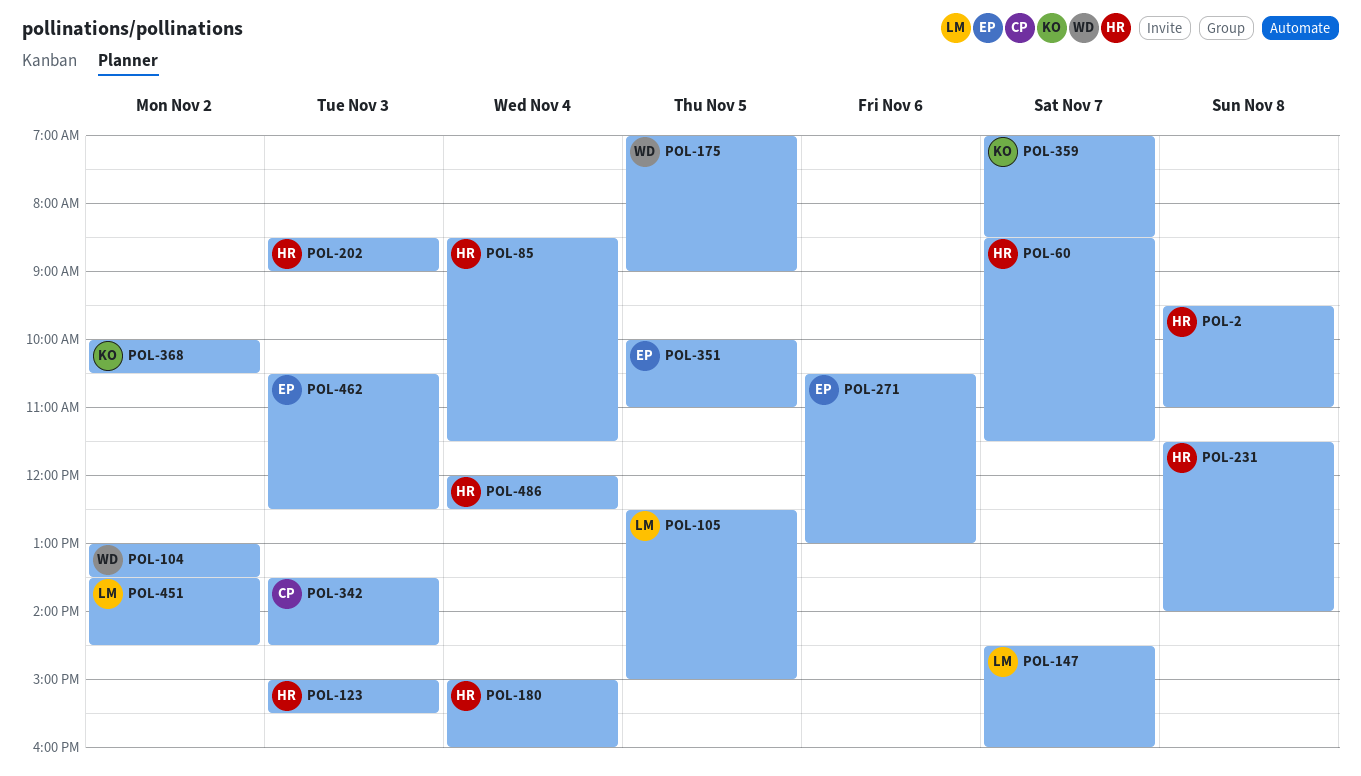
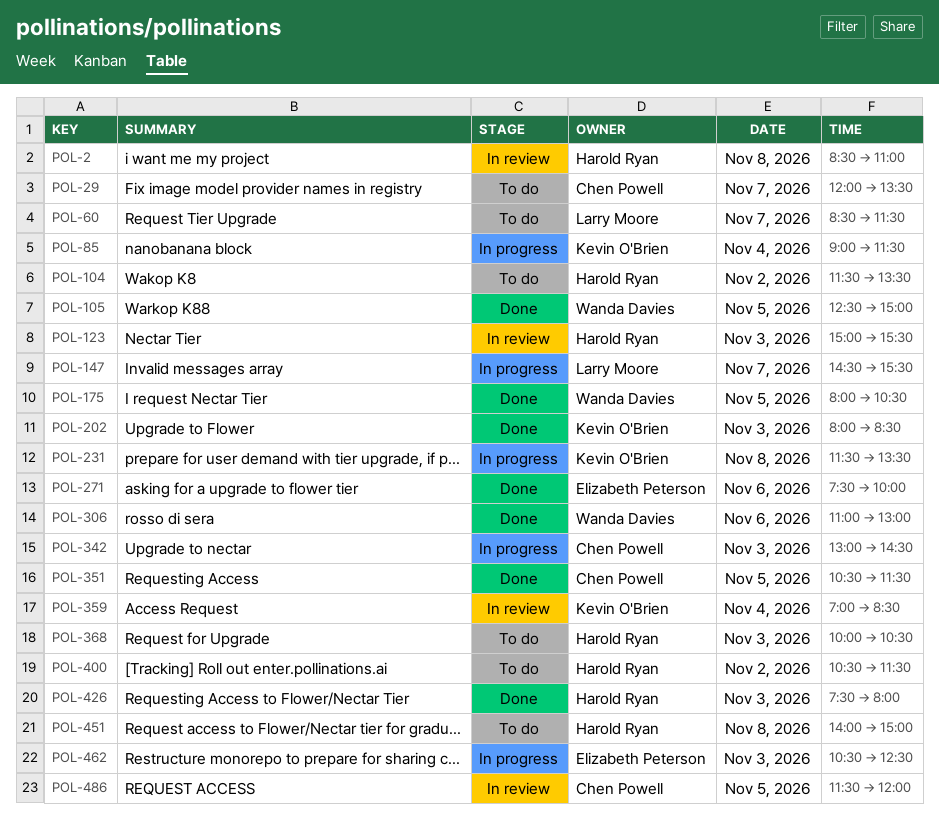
POL-2, begins: 09:30 -> 08:30
POL-29: none -> present
POL-60, owner: Harold Ryan -> Larry Moore
POL-85, owner: Harold Ryan -> Kevin O'Brien
POL-85, begins: 08:30 -> 09:00
POL-104, owner: Wanda Davies -> Harold Ryan
POL-104, begins: 13:00 -> 11:30
POL-105, owner: Larry Moore -> Wanda Davies
POL-147, ends: 16:00 -> 15:30
POL-175, begins: 07:00 -> 08:00
POL-175, ends: 09:00 -> 10:30
POL-180: present -> none
POL-202, owner: Harold Ryan -> Kevin O'Brien
POL-202, begins: 08:30 -> 08:00
POL-202, ends: 09:00 -> 08:30
POL-231, owner: Harold Ryan -> Kevin O'Brien
POL-231, ends: 14:00 -> 13:30
POL-271, begins: 10:30 -> 07:30
POL-271, ends: 13:00 -> 10:00
POL-306: none -> present
POL-342, begins: 13:30 -> 13:00
POL-351, owner: Elizabeth Peterson -> Chen Powell
POL-351, begins: 10:00 -> 10:30
POL-351, ends: 11:00 -> 11:30
POL-359, day: Nov 7 -> Nov 4
POL-368, owner: Kevin O'Brien -> Harold Ryan
POL-368, day: Nov 2 -> Nov 3
POL-400: none -> present
POL-426: none -> present
POL-451, owner: Larry Moore -> Harold Ryan
POL-451, day: Nov 2 -> Nov 8
POL-451, begins: 13:30 -> 14:00
POL-451, ends: 14:30 -> 15:00
POL-486, owner: Harold Ryan -> Chen Powell
POL-486, day: Nov 4 -> Nov 5
POL-486, begins: 12:00 -> 11:30
POL-486, ends: 12:30 -> 12:00

